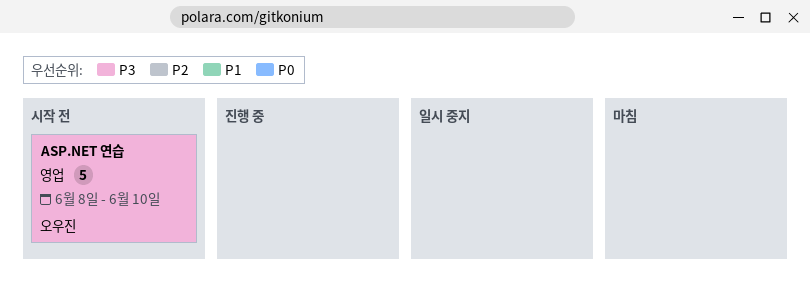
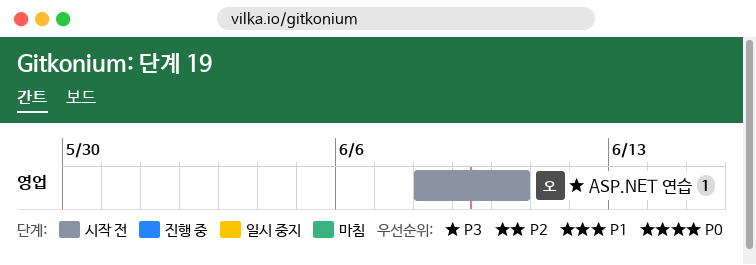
ASP.NET 연습, estimate: 5 -> 1

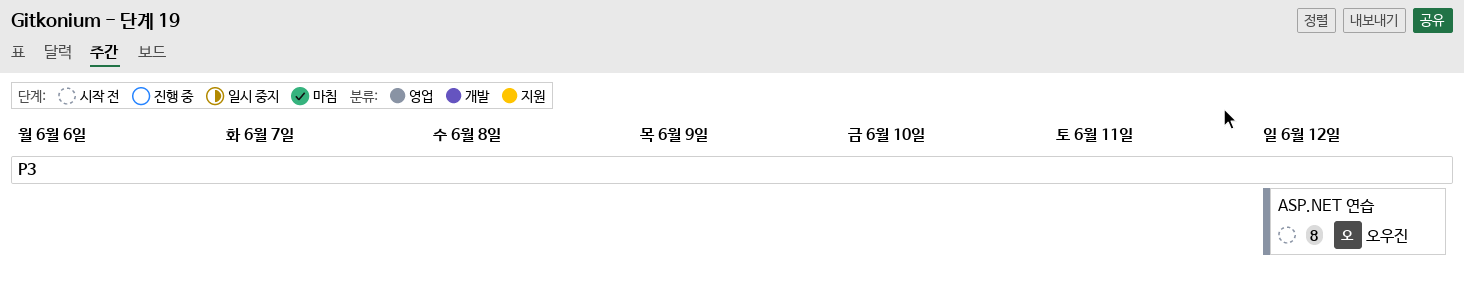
ASP.NET 연습, estimate: 1 -> 8
ASP.NET 연습, due: Jun 10 -> Jun 12

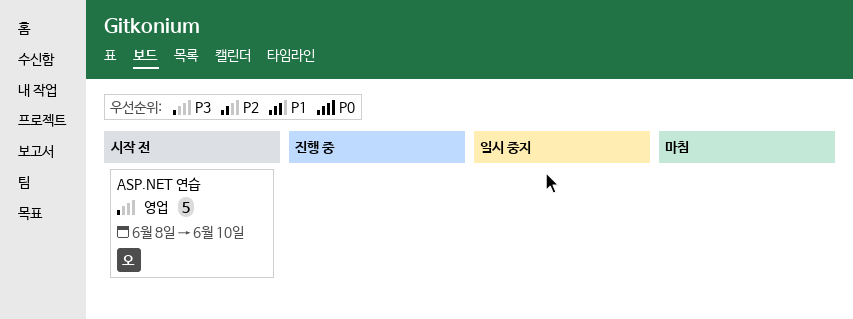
ASP.NET 연습, estimate: 8 -> 5
ASP.NET 연습, due: Jun 12 -> Jun 10

